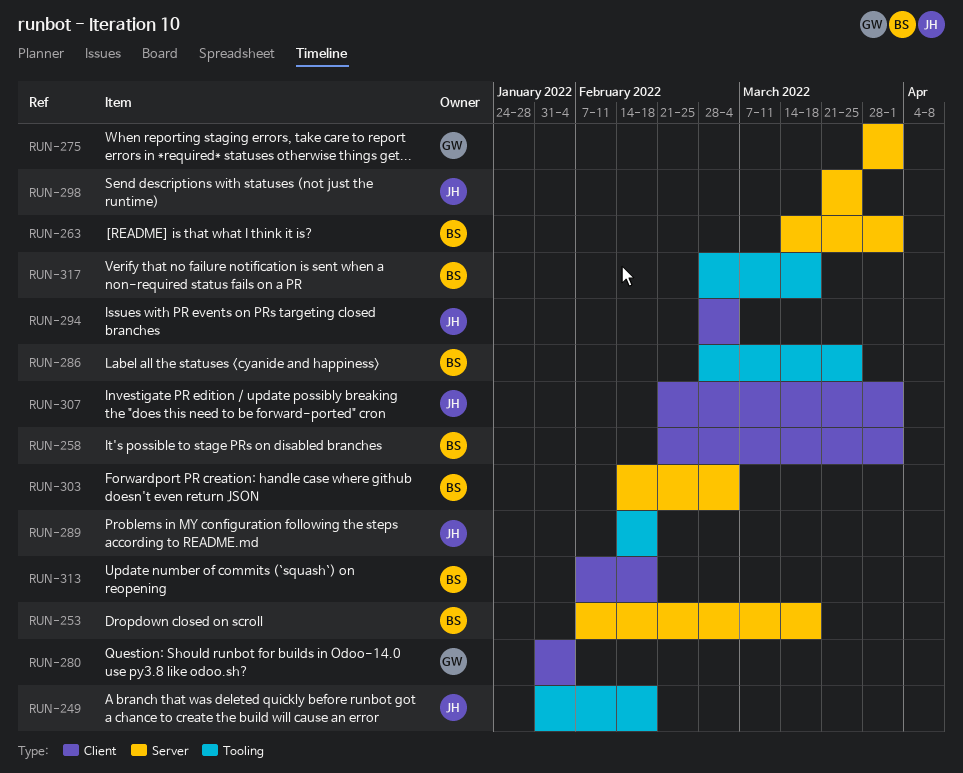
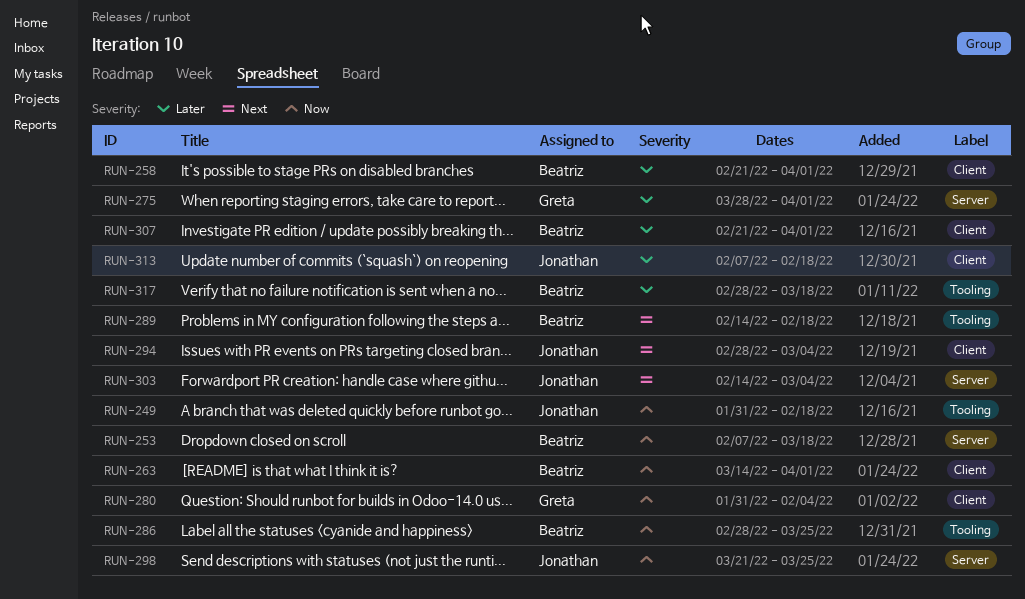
RUN-263, label: Server -> Client
RUN-289, owner: Jonathan -> Beatriz
RUN-303, owner: Beatriz -> Jonathan
RUN-307, owner: Jonathan -> Beatriz
RUN-313, owner: Beatriz -> Jonathan

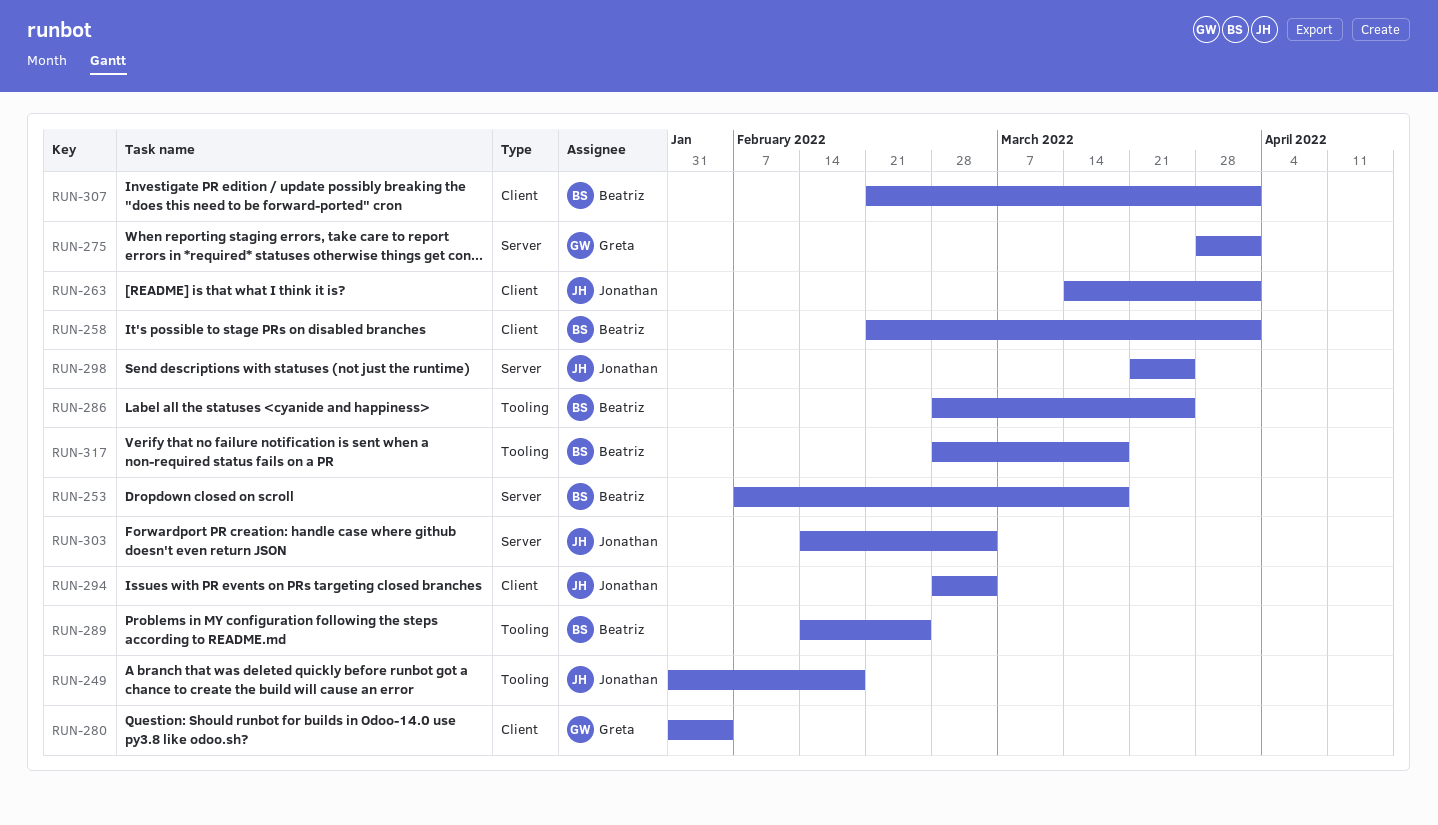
RUN-263, owner: Beatriz -> Jonathan
RUN-289, due: Feb 18 -> Feb 25
RUN-313: present -> none

